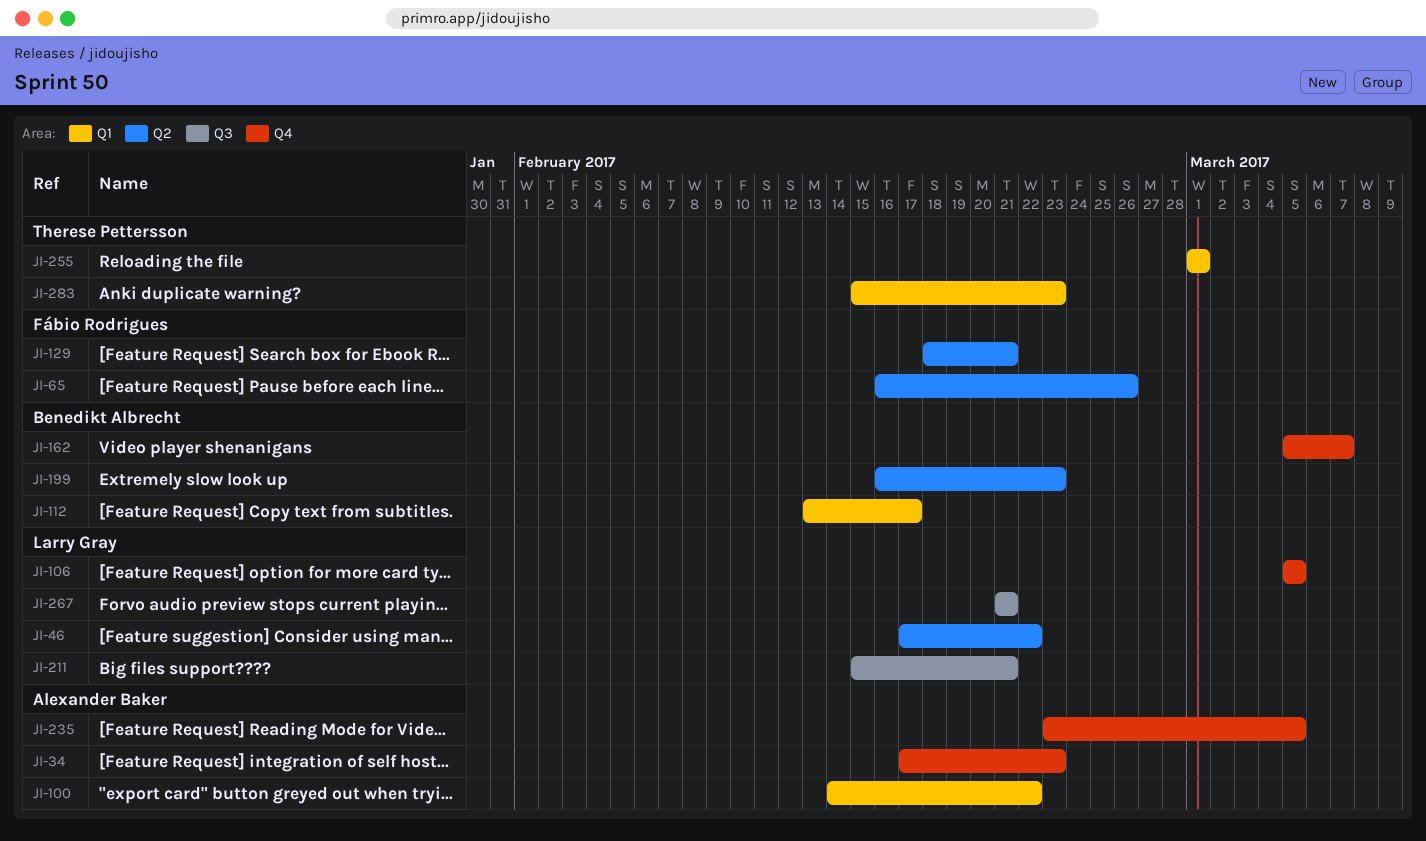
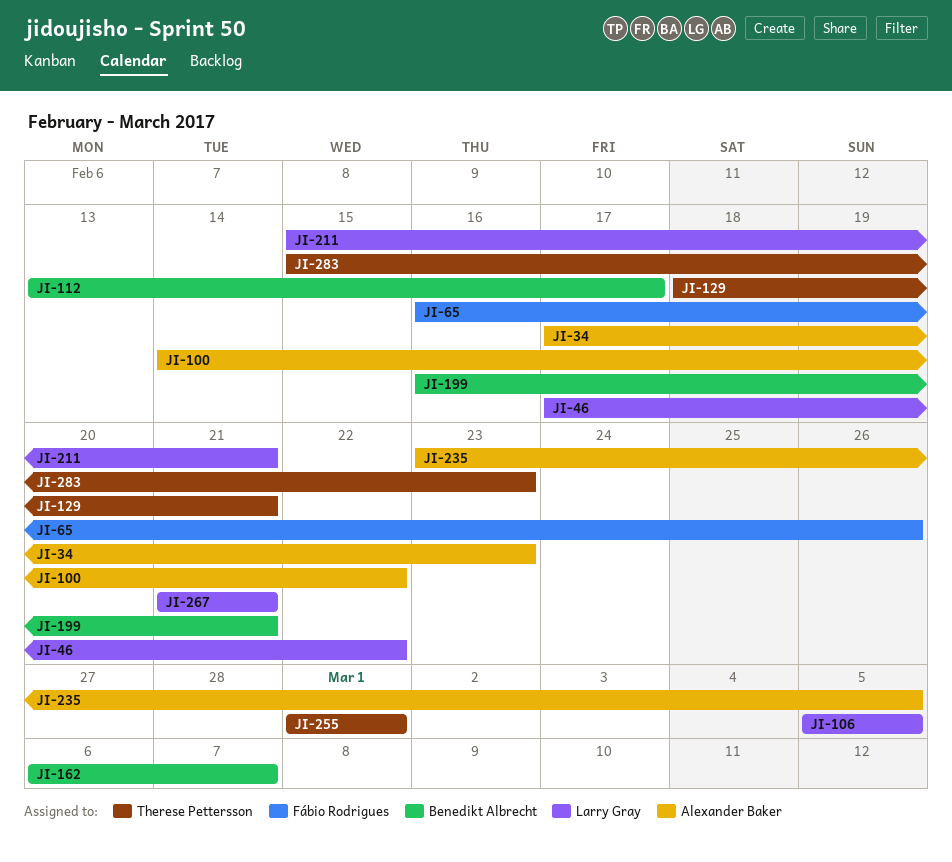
JI-129, owner: Fábio Rodrigues -> Therese Pettersson
JI-162, start: Mar 5 -> Mar 6
JI-199, due: Feb 23 -> Feb 21

